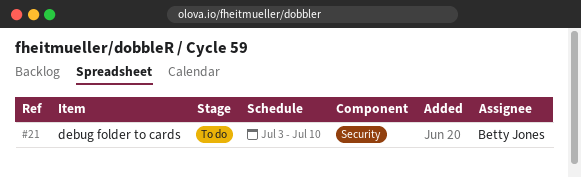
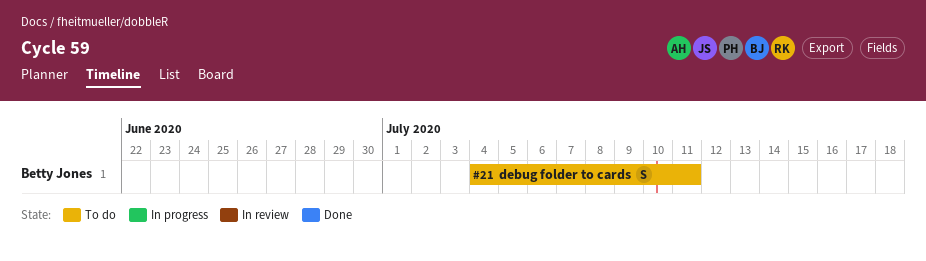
#21, start: Jul 3 -> Jul 4
#21, due: Jul 10 -> Jul 11

